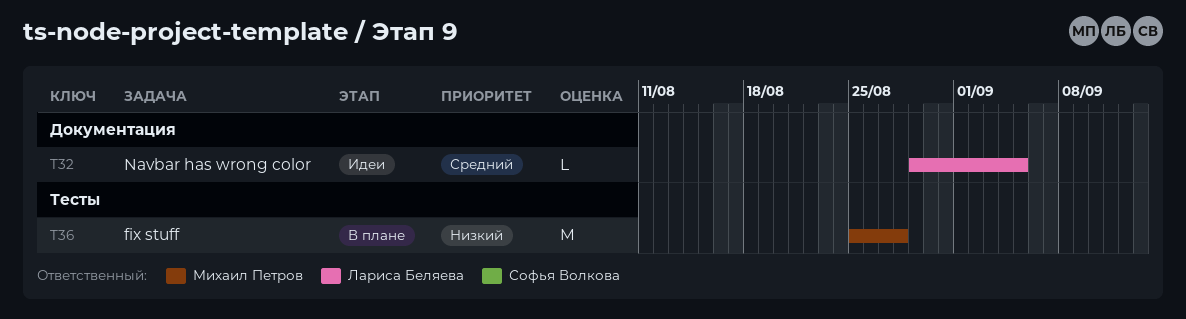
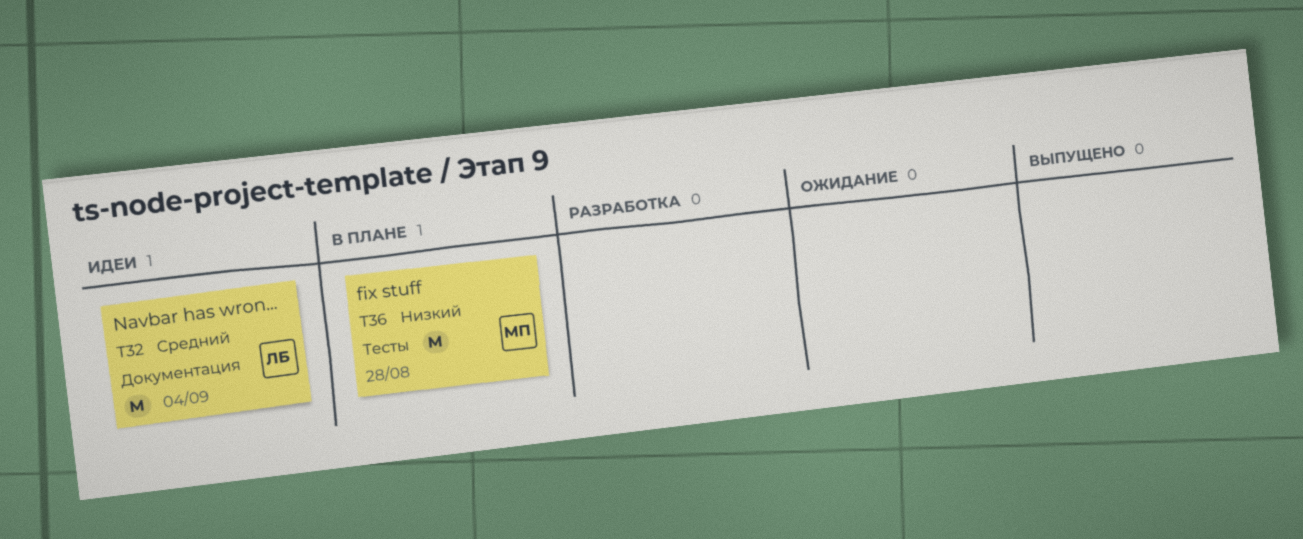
T32, estimate: L -> M
T32, due: Sep 5 -> Sep 4

